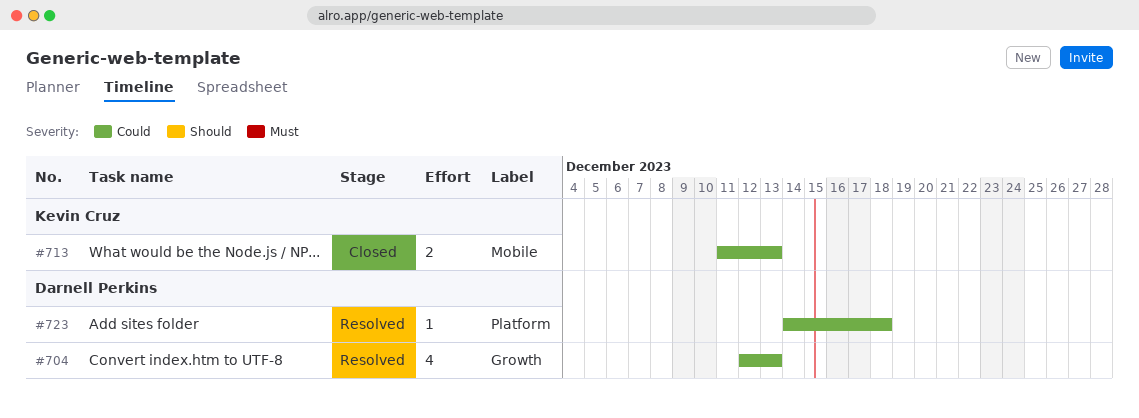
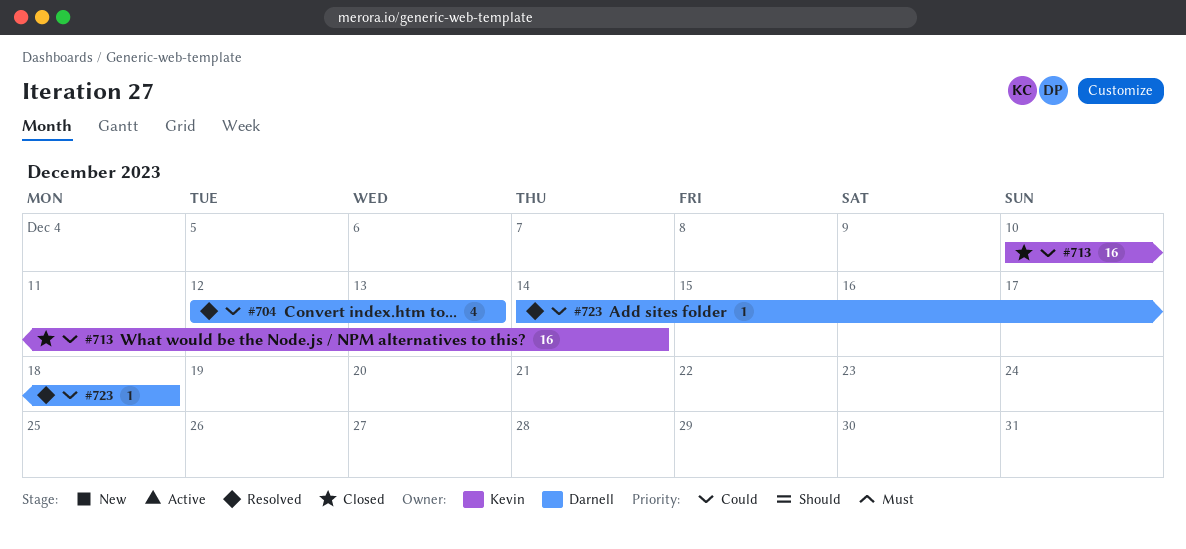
#713, estimate: 2 -> 16
#713, start: Dec 11 -> Dec 10
#713, due: Dec 13 -> Dec 14

